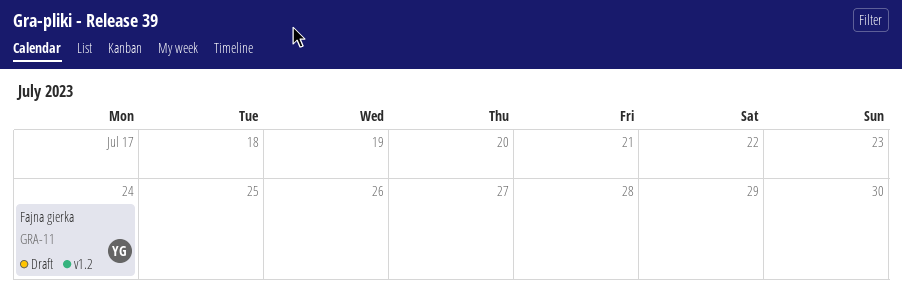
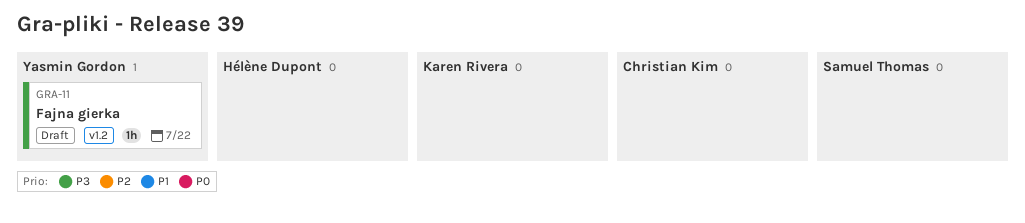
GRA-11, due: Jul 24 -> Jul 22

